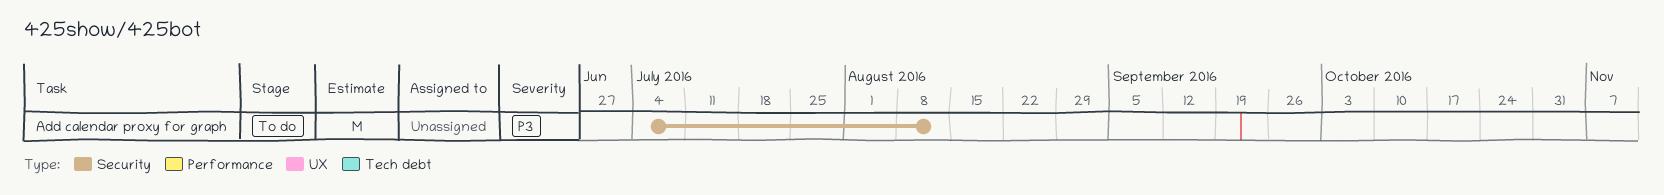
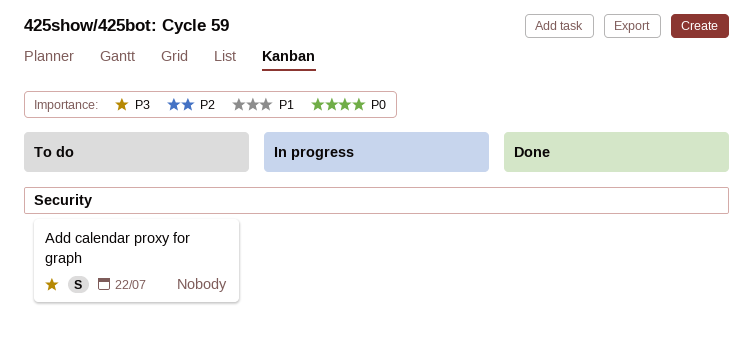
Add calendar proxy for graph, estimate: M -> S
Add calendar proxy for graph, due: Aug 12 -> Jul 22

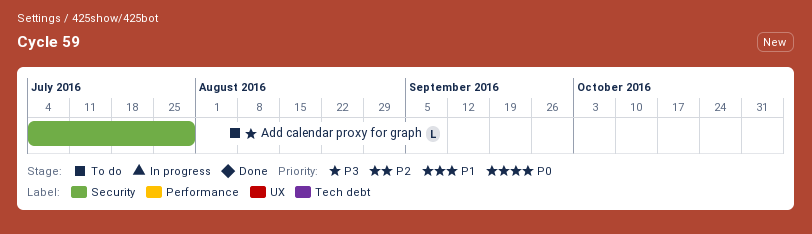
Add calendar proxy for graph, estimate: S -> L
Add calendar proxy for graph, due: Jul 22 -> Jul 29

